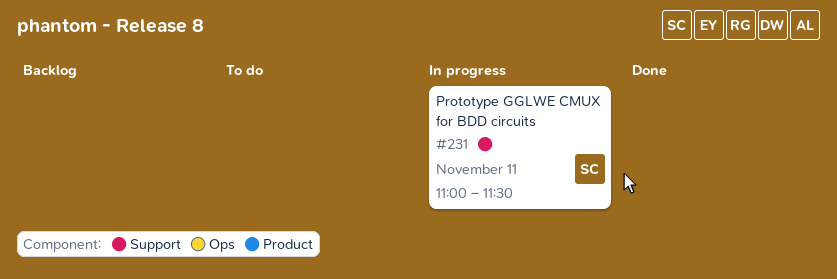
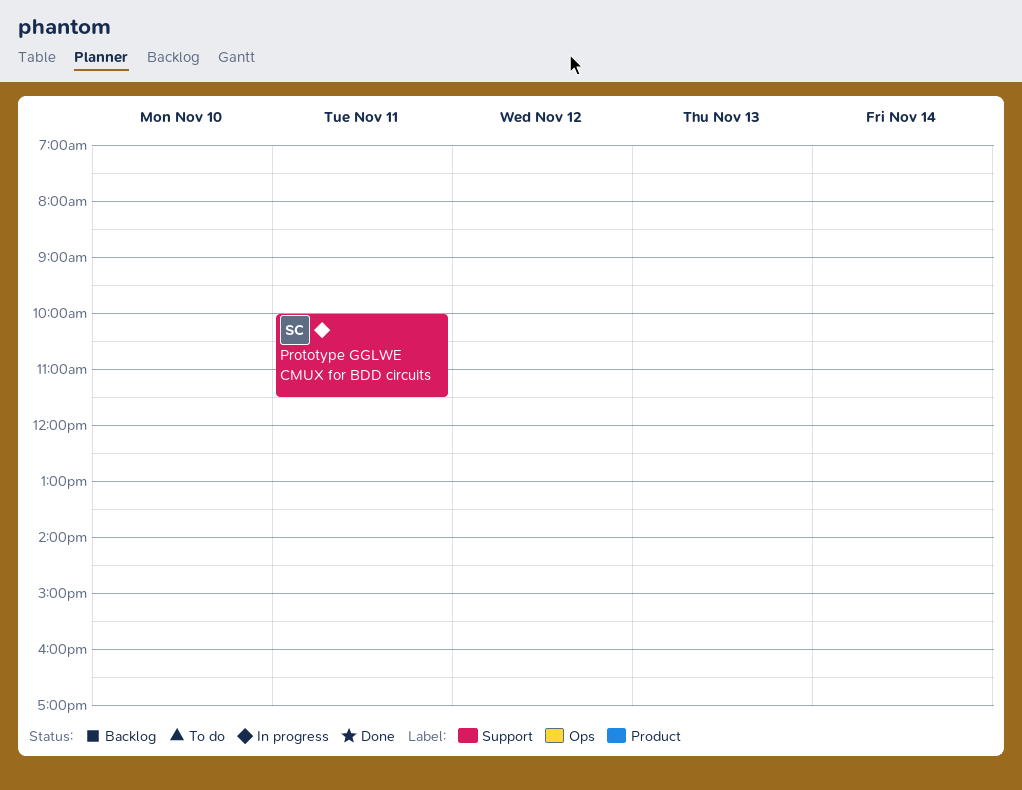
Prototype GGLWE CMUX for BDD circuits, begins: 11:00 -> 10:00

